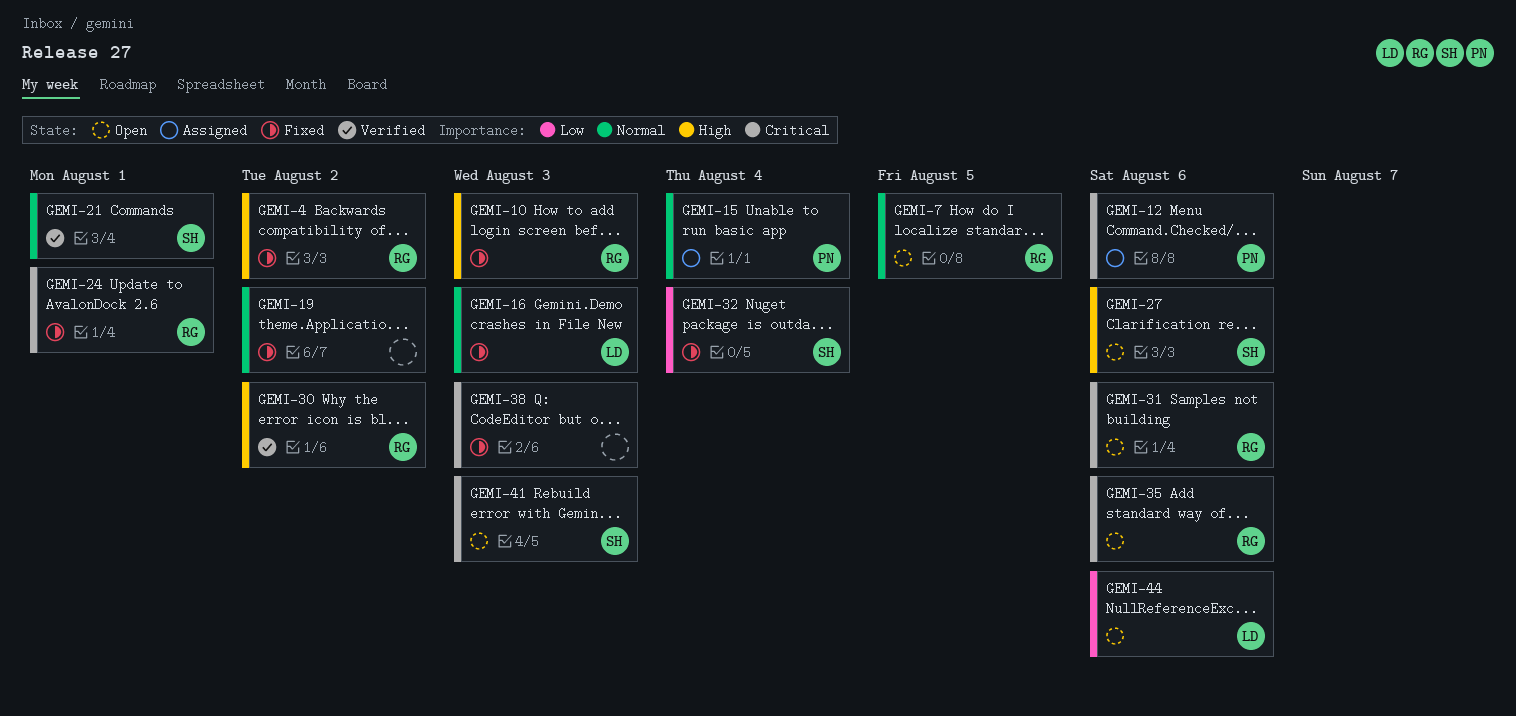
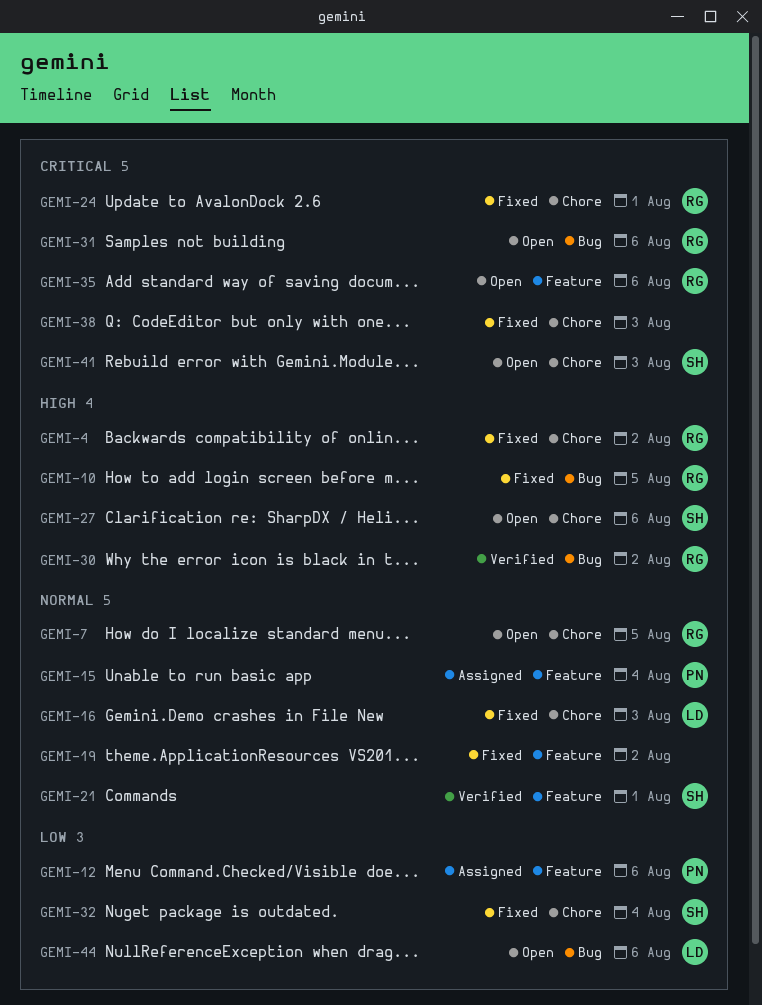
GEMI-10, due: Aug 3 -> Aug 5
GEMI-12, priority: Critical -> Low

